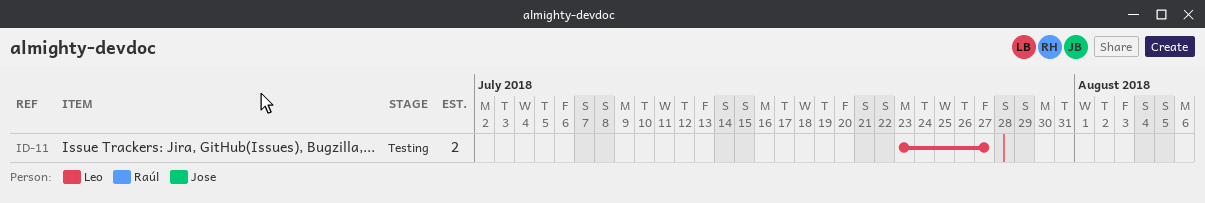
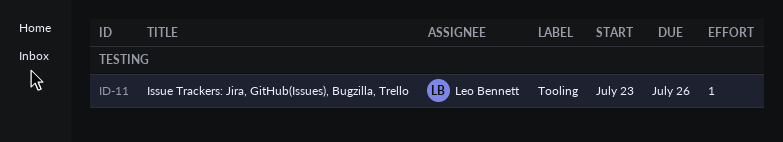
ID-11, estimate: 2 -> 1
ID-11, due: Jul 27 -> Jul 26

